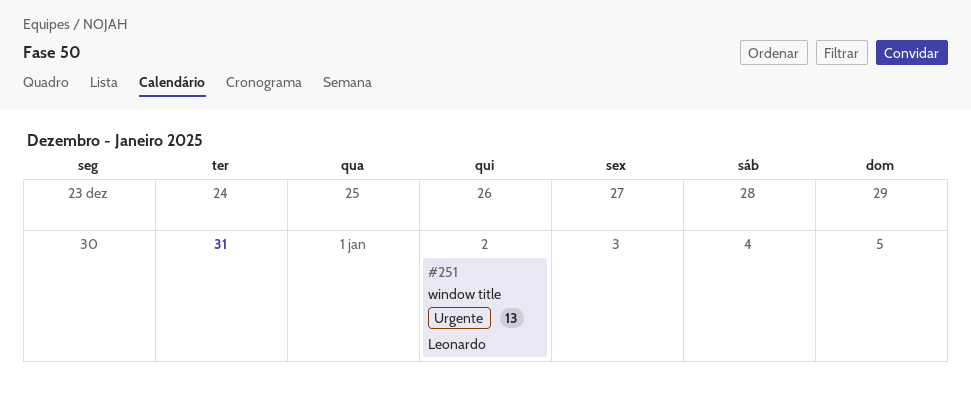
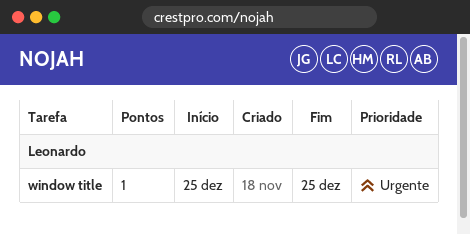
window title, estimate: 13 -> 1
window title, due: Jan 2 -> Dec 25

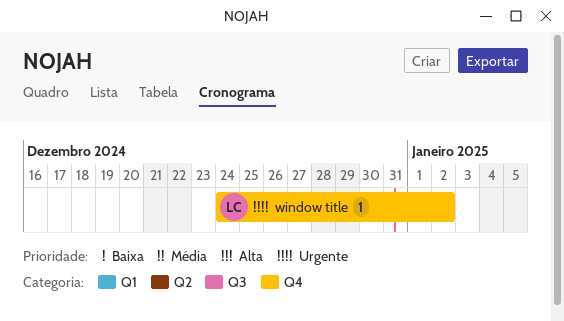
window title, start: Dec 25 -> Dec 24
window title, due: Dec 25 -> Jan 2

